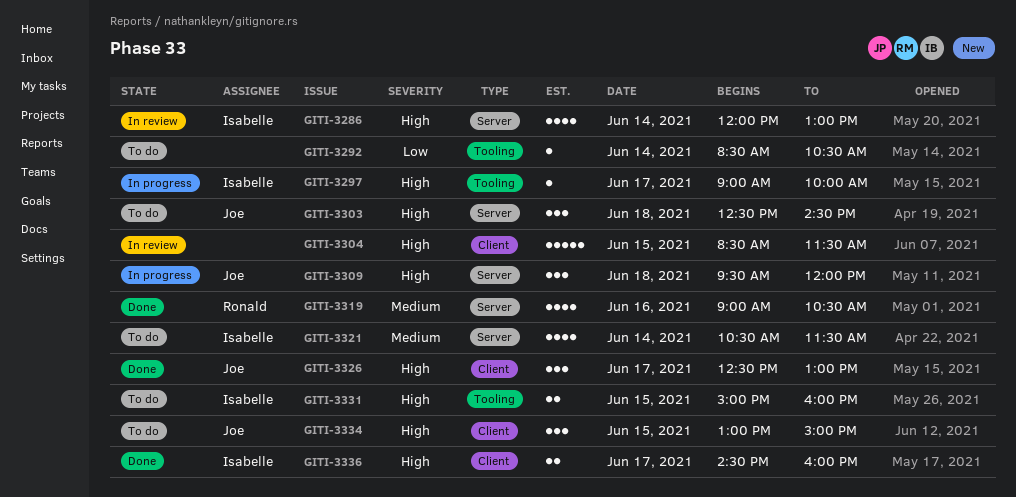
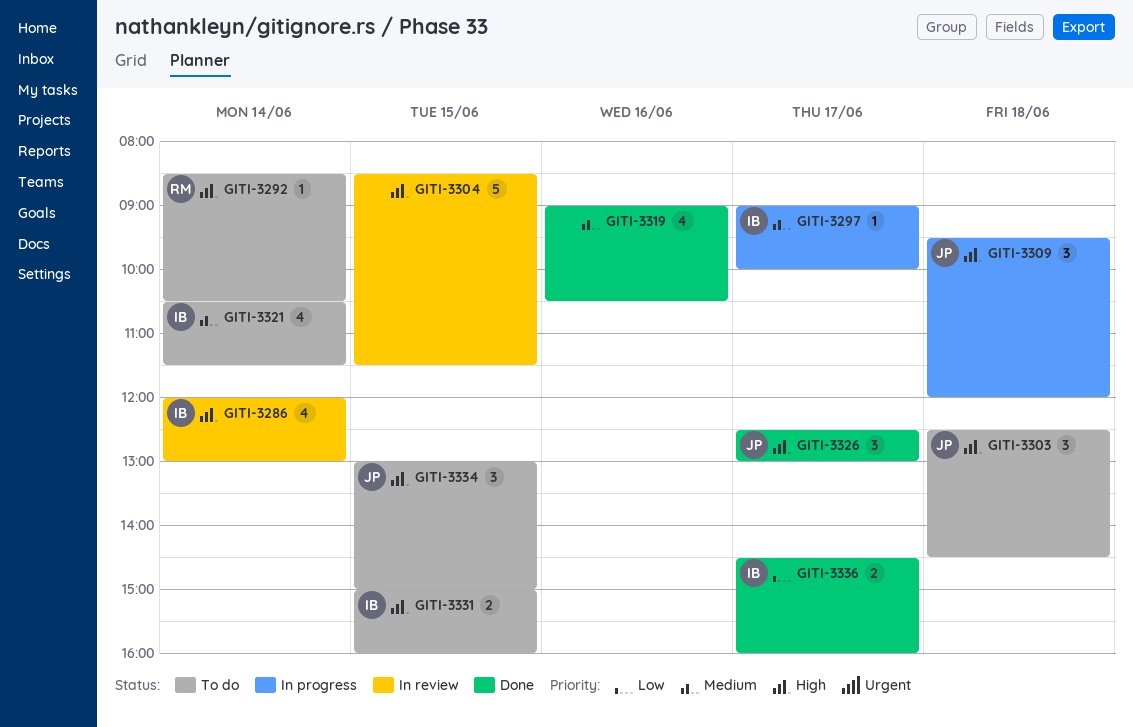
GITI-3292, owner: none -> Ronald
GITI-3292, priority: Low -> High
GITI-3297, priority: High -> Medium
GITI-3319, owner: Ronald -> none
GITI-3336, priority: High -> Low

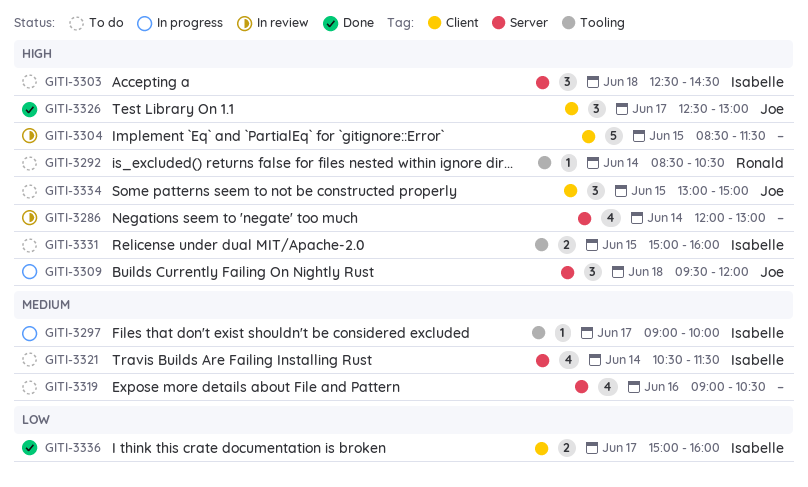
GITI-3286, owner: Isabelle -> none
GITI-3303, owner: Joe -> Isabelle
GITI-3319, status: Done -> To do
GITI-3336, begins: 14:30 -> 15:00

